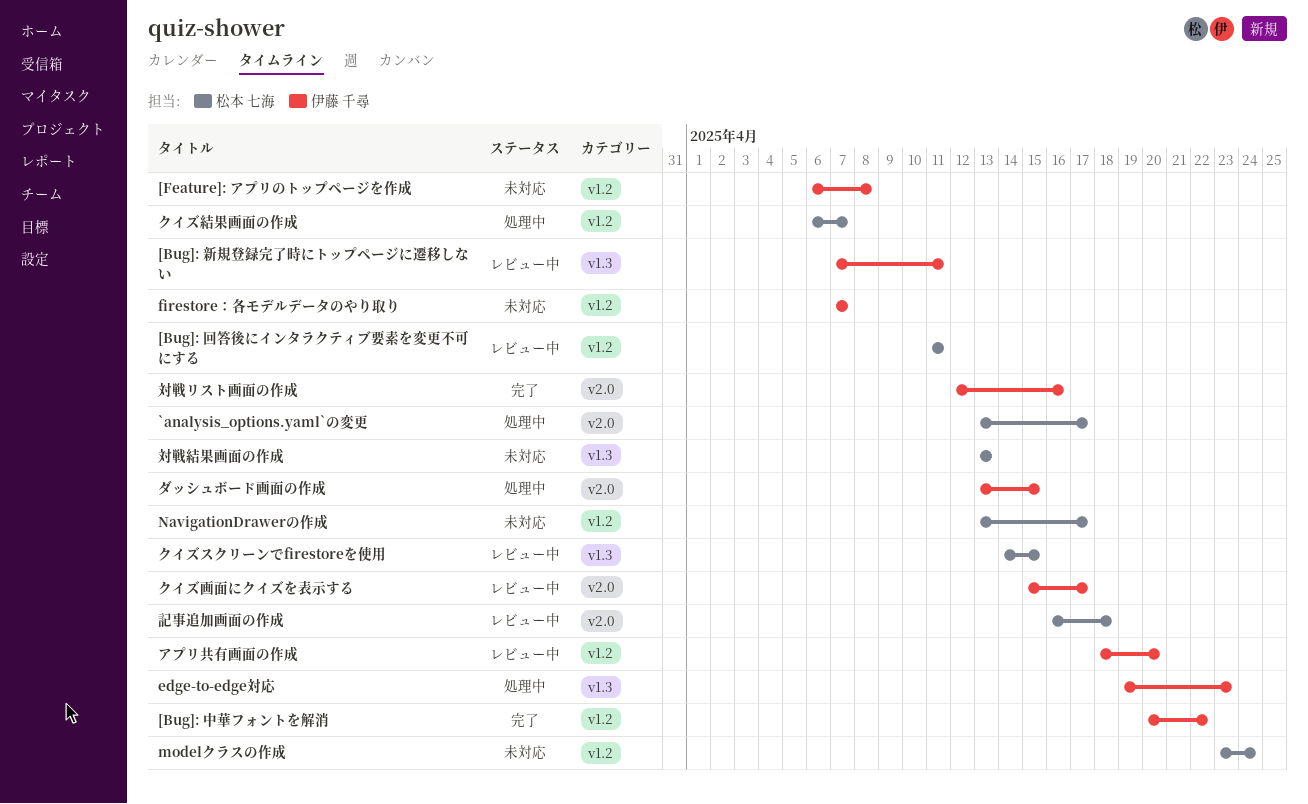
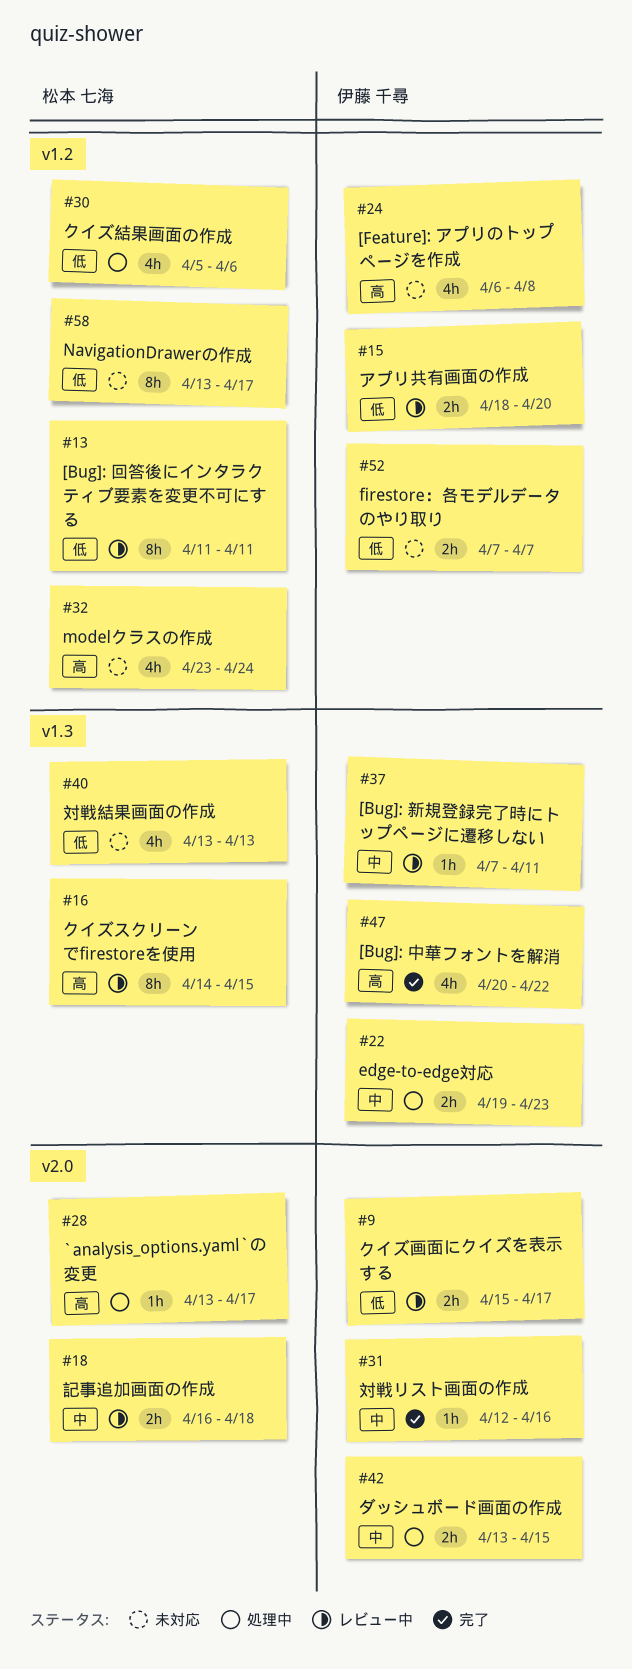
[Bug]: 中華フォントを解消, label: v1.2 -> v1.3
クイズ結果画面の作成, start: Apr 6 -> Apr 5
クイズ結果画面の作成, due: Apr 7 -> Apr 6

